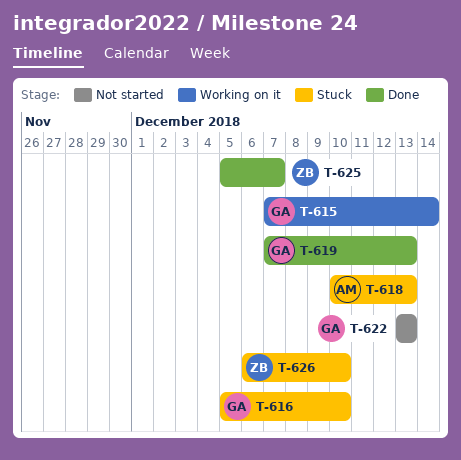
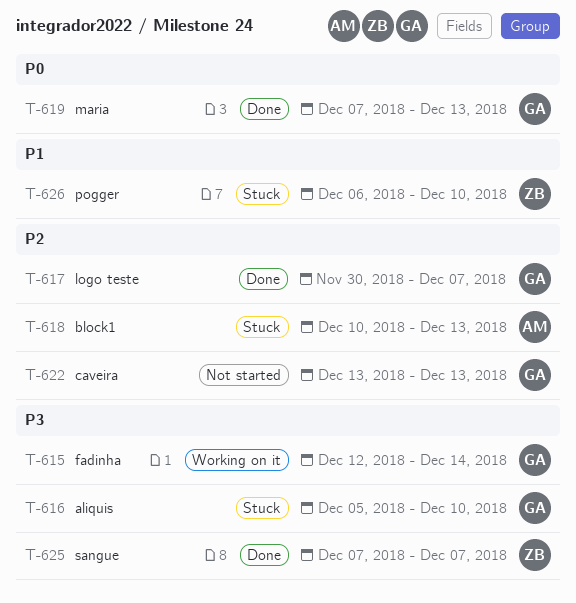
T-615, start: Dec 7 -> Dec 12
T-617: none -> present
T-625, start: Dec 5 -> Dec 7

